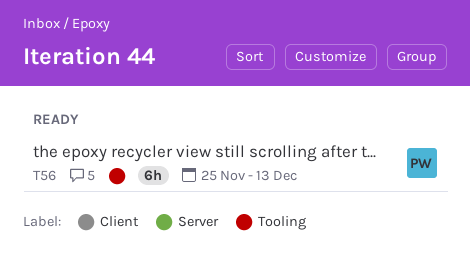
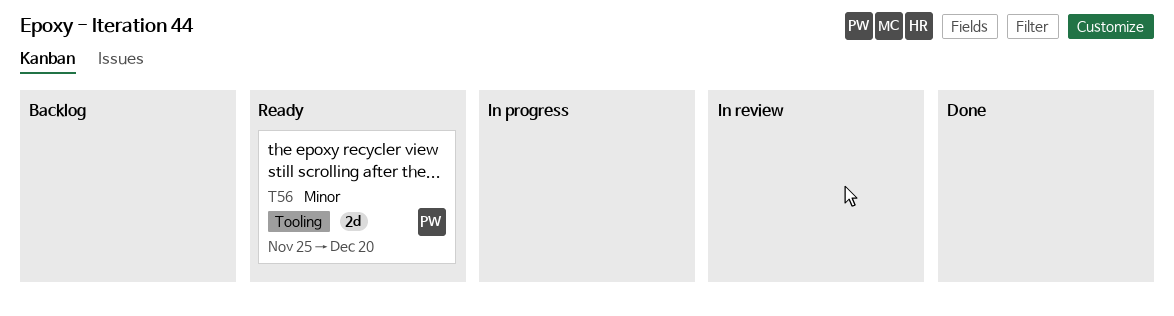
T56, estimate: 6h -> 2d
T56, due: Dec 13 -> Dec 20

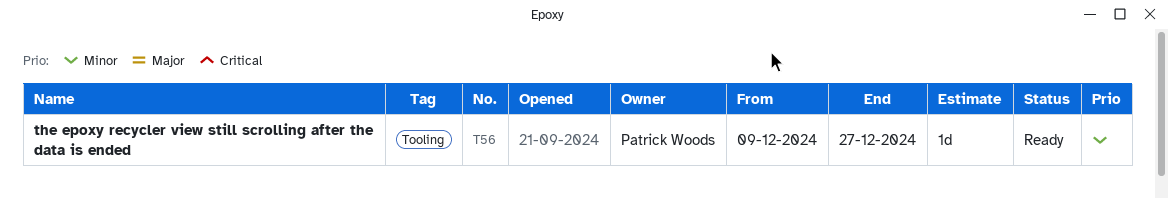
T56, estimate: 2d -> 1d
T56, start: Nov 25 -> Dec 9
T56, due: Dec 20 -> Dec 27

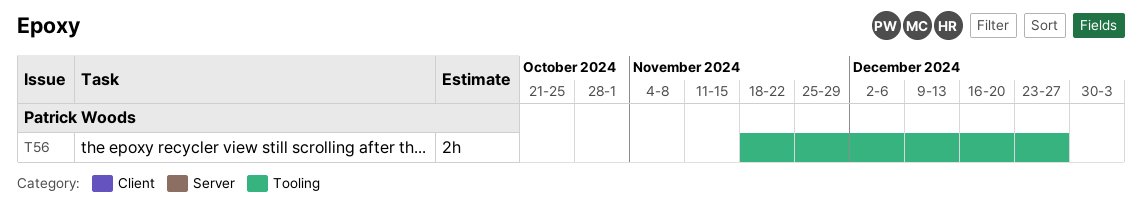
T56, estimate: 1d -> 2h
T56, start: Dec 9 -> Nov 18

